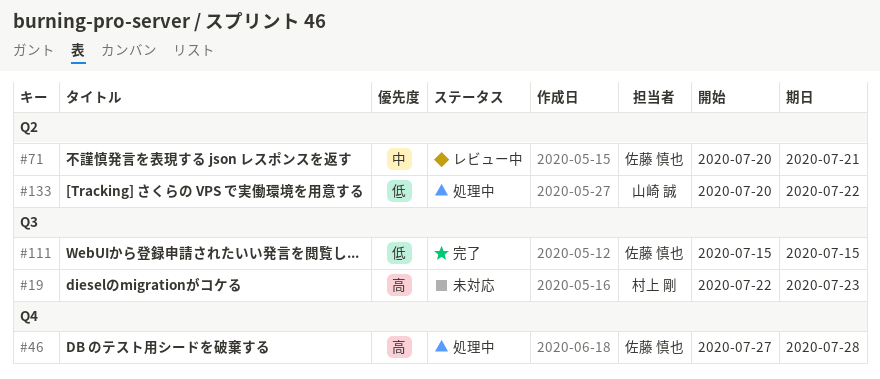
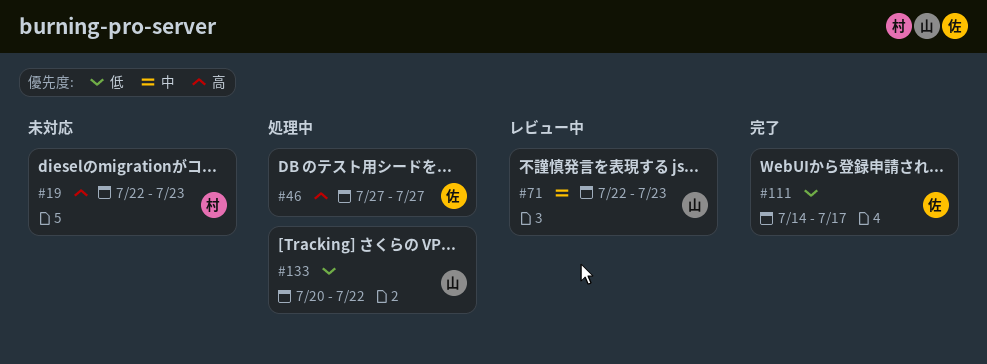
#46, due: Jul 28 -> Jul 27
#71, owner: 佐藤 慎也 -> 山崎 誠
#71, start: Jul 20 -> Jul 22
#71, due: Jul 21 -> Jul 23
#111, start: Jul 15 -> Jul 14
#111, due: Jul 15 -> Jul 17

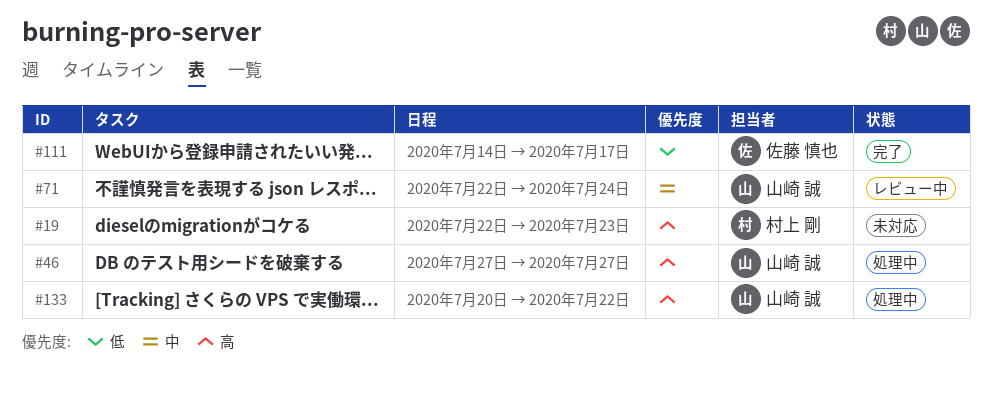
#46, owner: 佐藤 慎也 -> 山崎 誠
#71, due: Jul 23 -> Jul 24
#133, priority: 低 -> 高

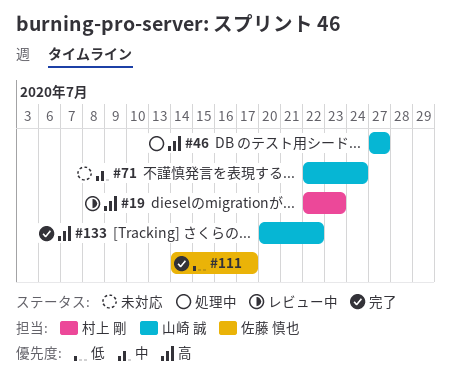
#19, status: 未対応 -> レビュー中
#71, status: レビュー中 -> 未対応
#133, status: 処理中 -> 完了

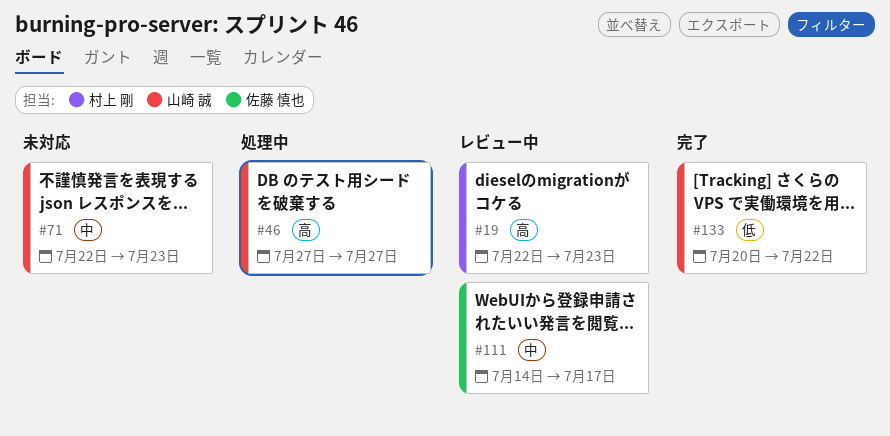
#71, due: Jul 24 -> Jul 23
#111, status: 完了 -> レビュー中
#111, priority: 低 -> 中
#133, priority: 高 -> 低

